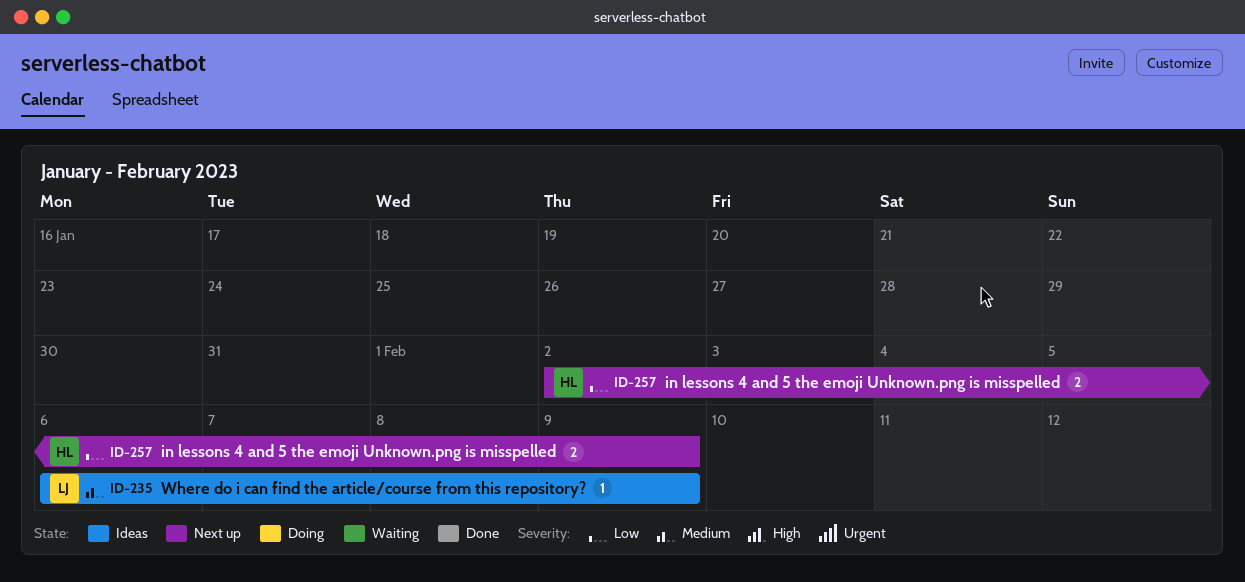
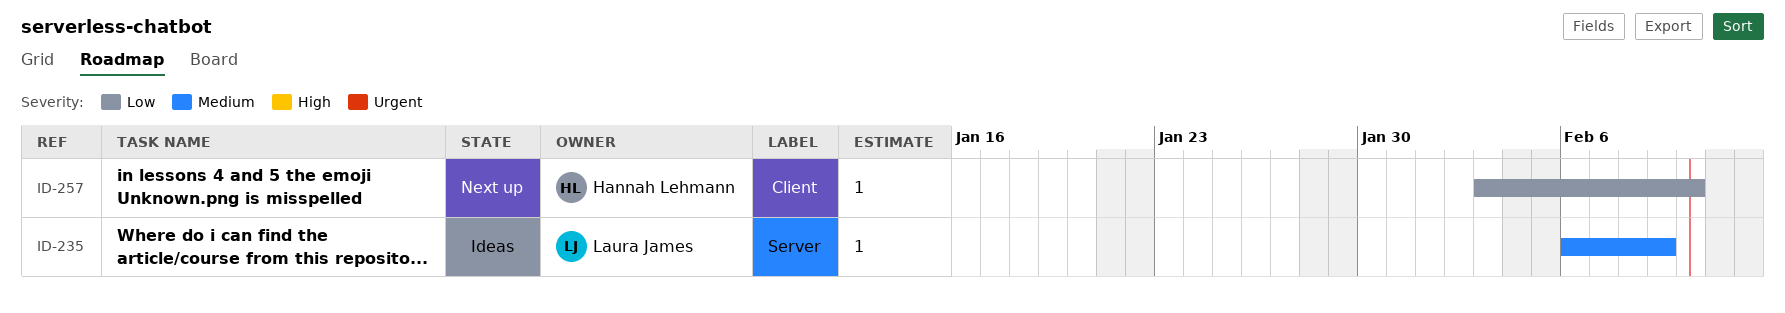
ID-257, estimate: 2 -> 1
ID-257, start: Feb 2 -> Feb 3
ID-257, due: Feb 9 -> Feb 10

